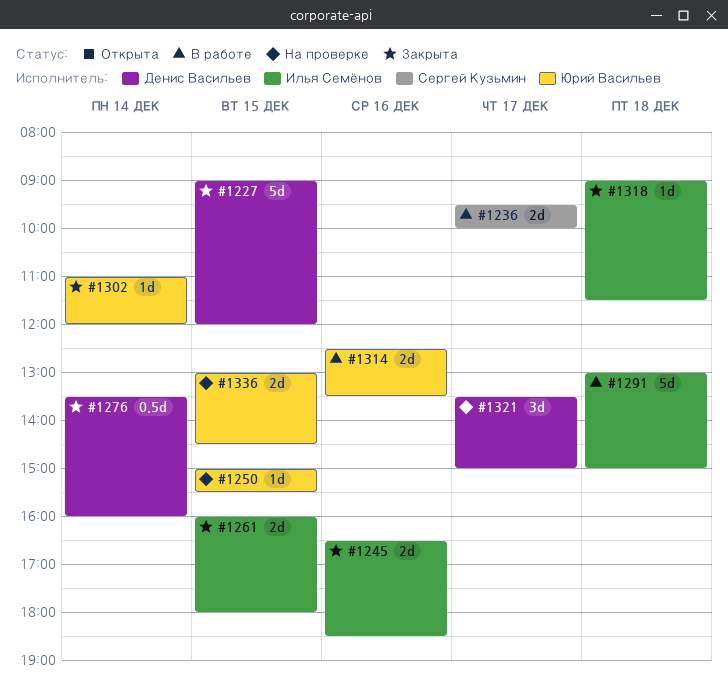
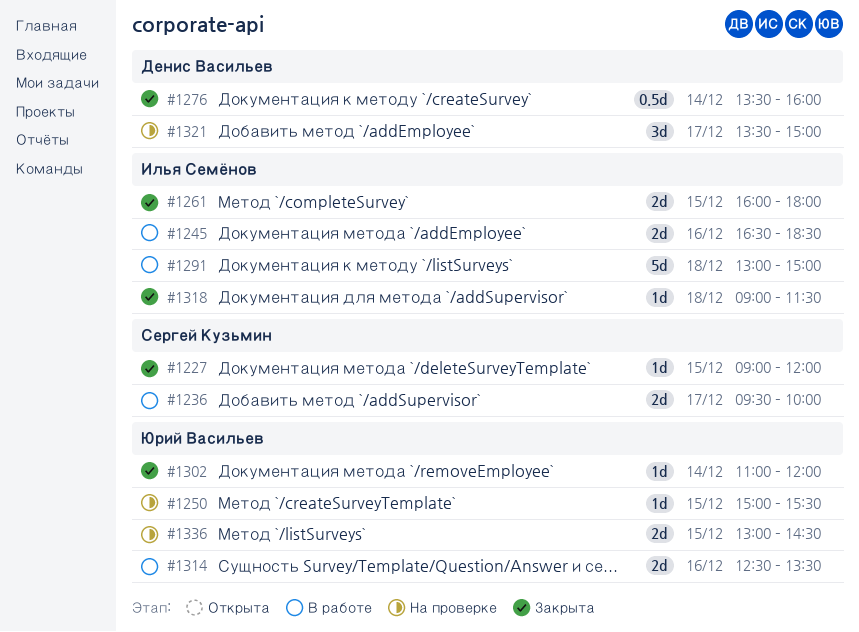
#1227, owner: Денис Васильев -> Сергей Кузьмин
#1227, estimate: 5d -> 1d
#1245, status: Закрыта -> В работе

